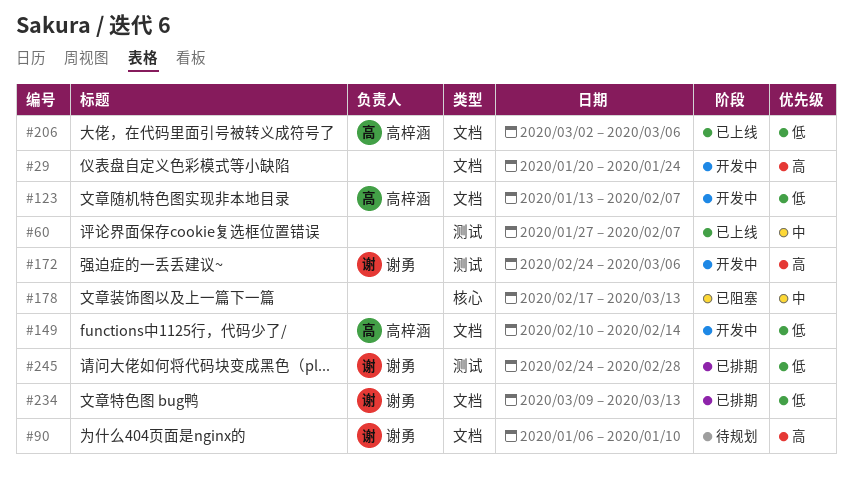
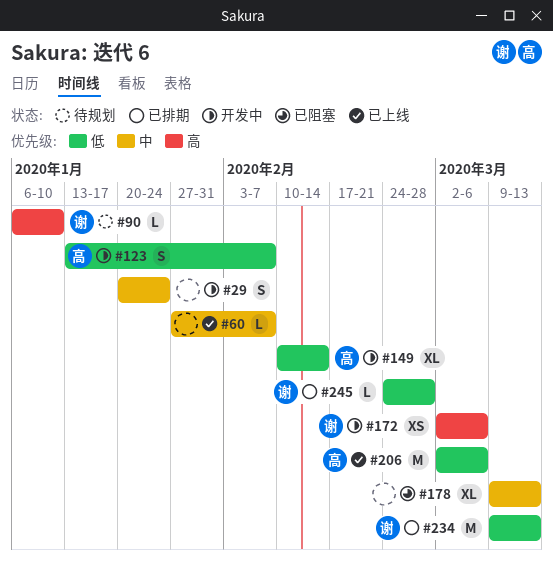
#29, priority: 高 -> 中
#172, start: Feb 24 -> Mar 2
#178, start: Feb 17 -> Mar 9

